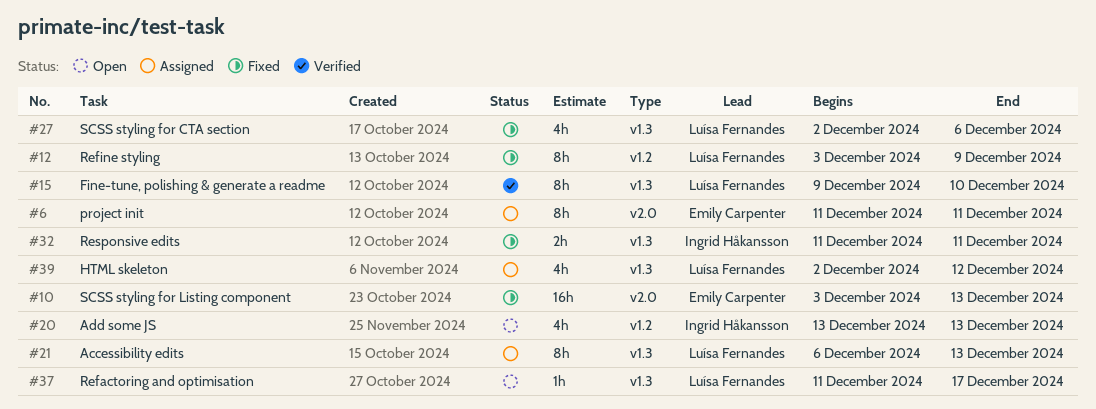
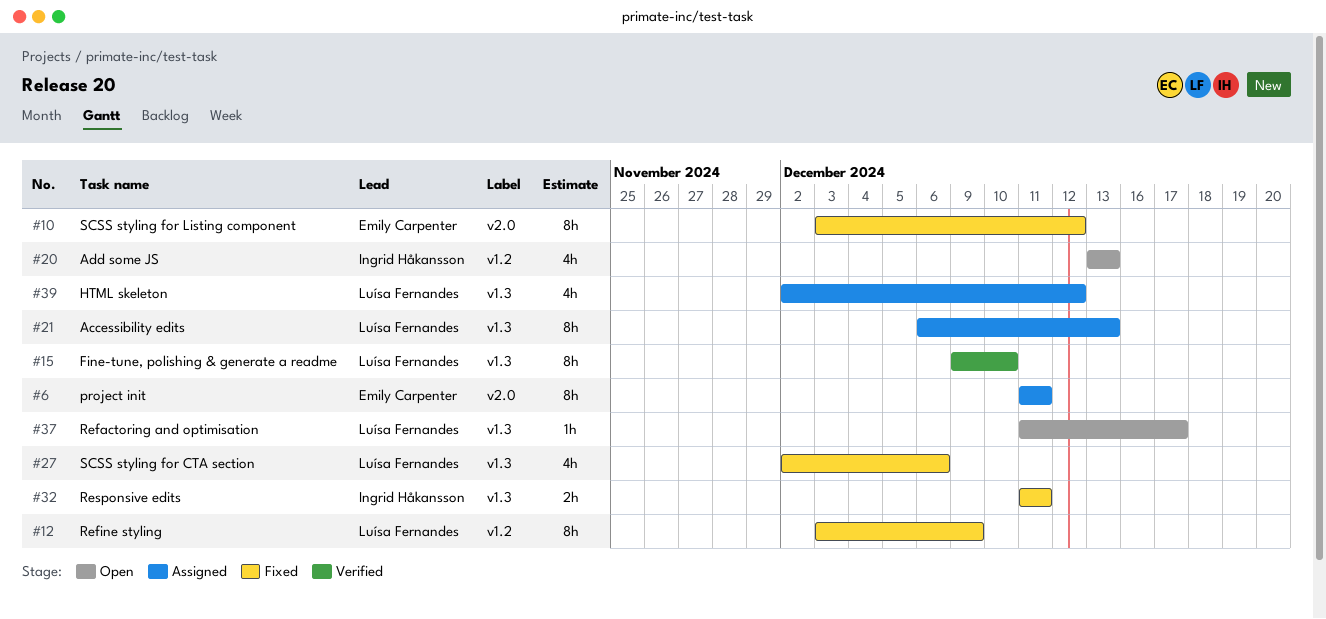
#10, estimate: 16h -> 8h
#10, due: Dec 13 -> Dec 12

